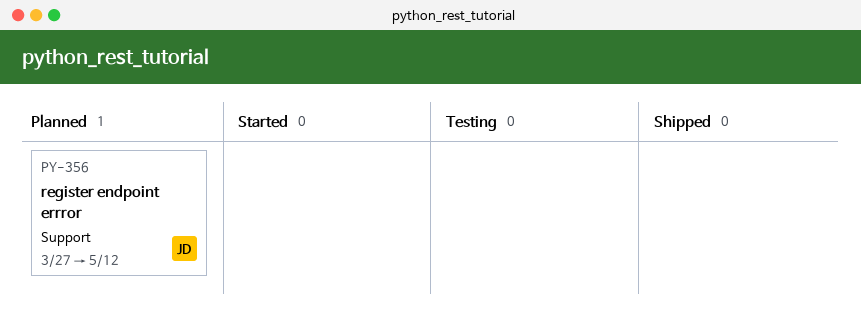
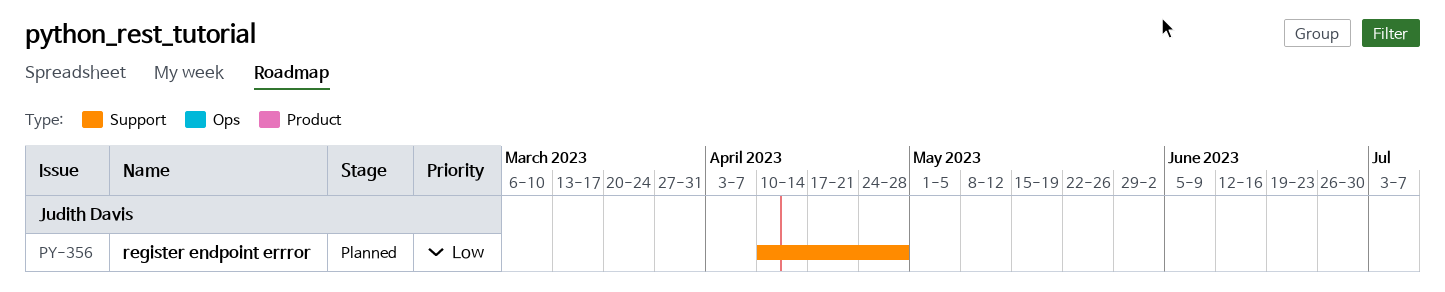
PY-356, start: Mar 27 -> Apr 10
PY-356, due: May 12 -> Apr 28

